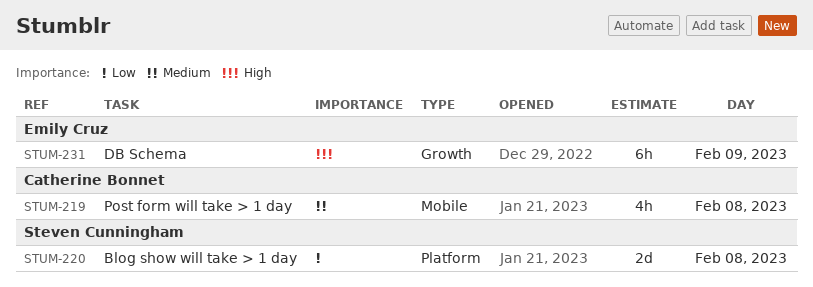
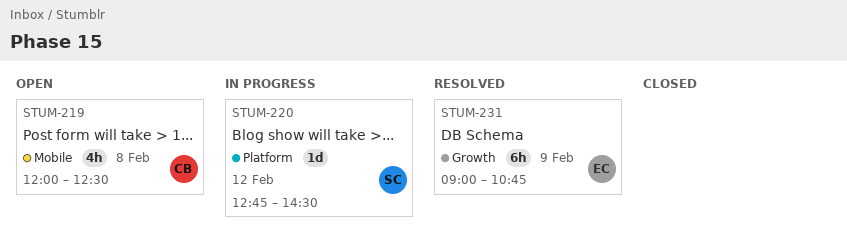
STUM-220, estimate: 2d -> 1d
STUM-220, day: Feb 8 -> Feb 12

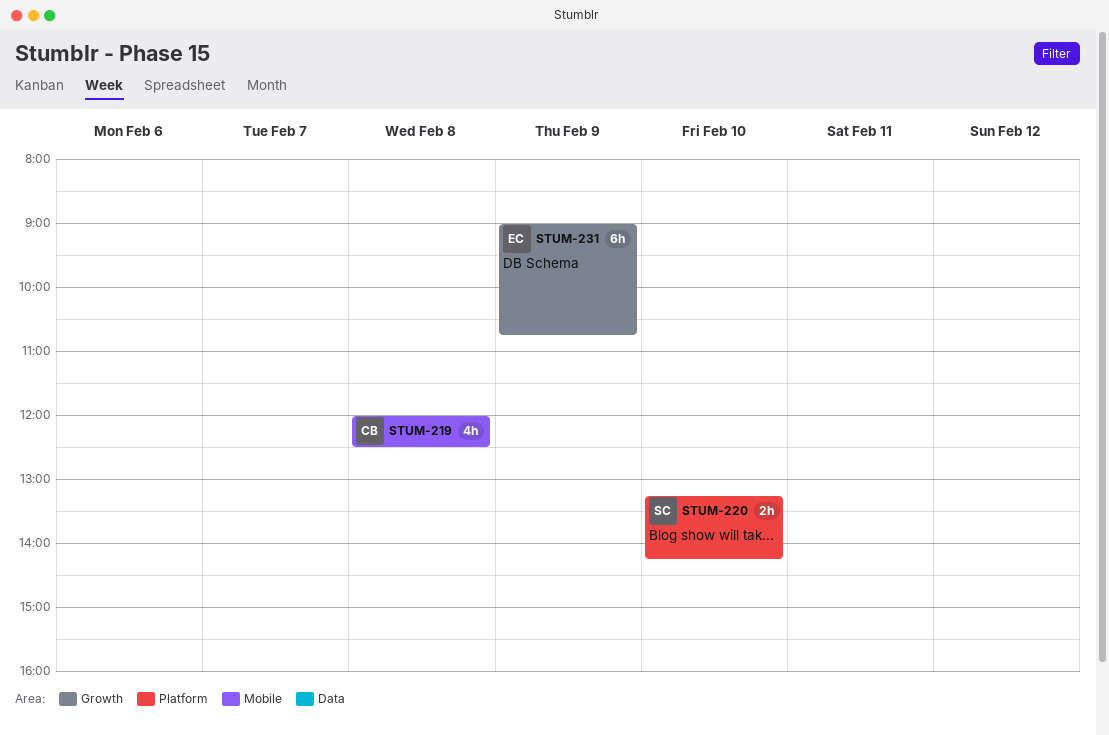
STUM-220, estimate: 1d -> 2h
STUM-220, day: Feb 12 -> Feb 10
STUM-220, begins: 12:45 -> 13:15
STUM-220, ends: 14:30 -> 14:15

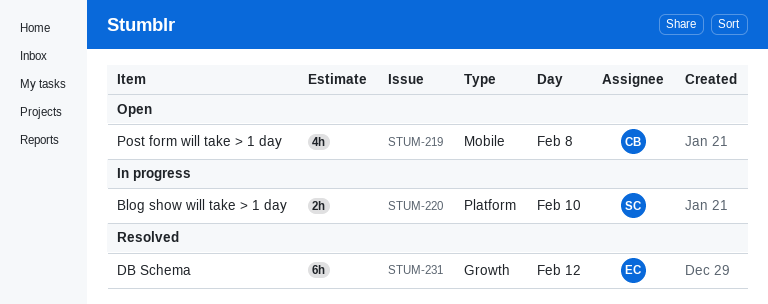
STUM-231, day: Feb 9 -> Feb 12

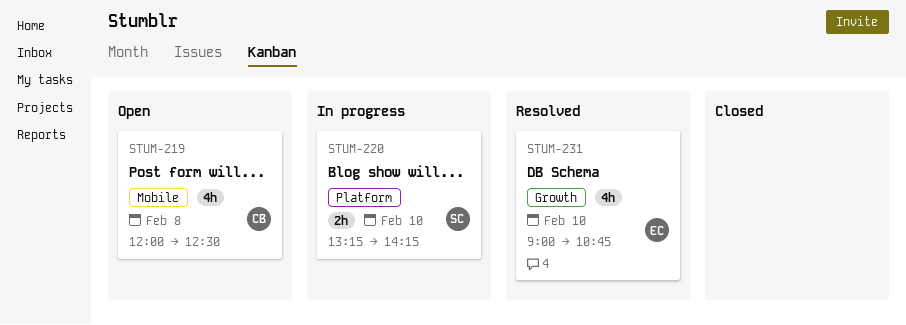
STUM-231, estimate: 6h -> 4h
STUM-231, day: Feb 12 -> Feb 10

